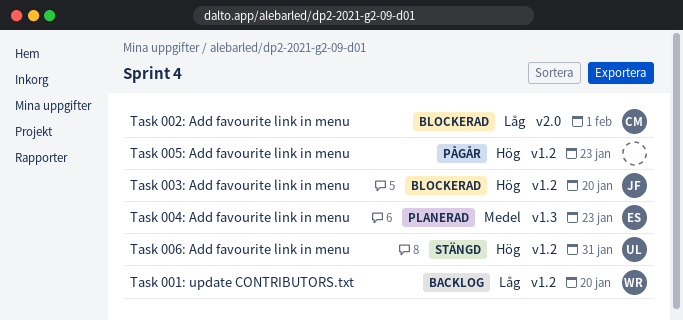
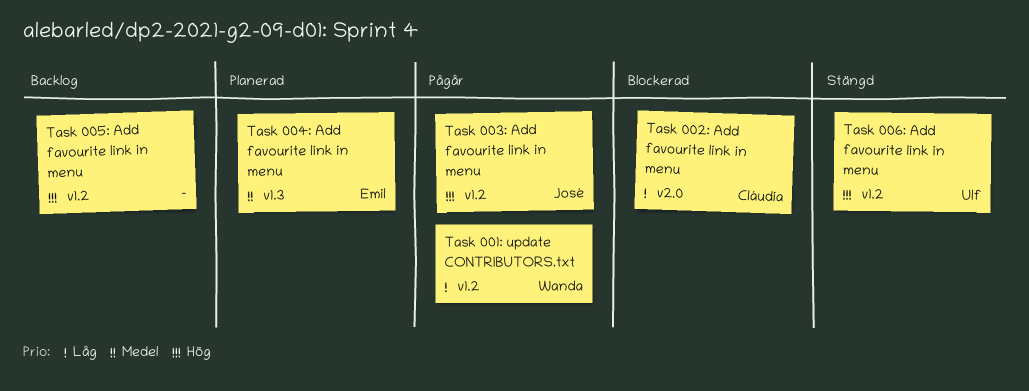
Task 001: update CONTRIBUTORS.txt, status: Backlog -> Pågår
Task 003: Add favourite link in menu, status: Blockerad -> Pågår
Task 005: Add favourite link in menu, status: Pågår -> Backlog

